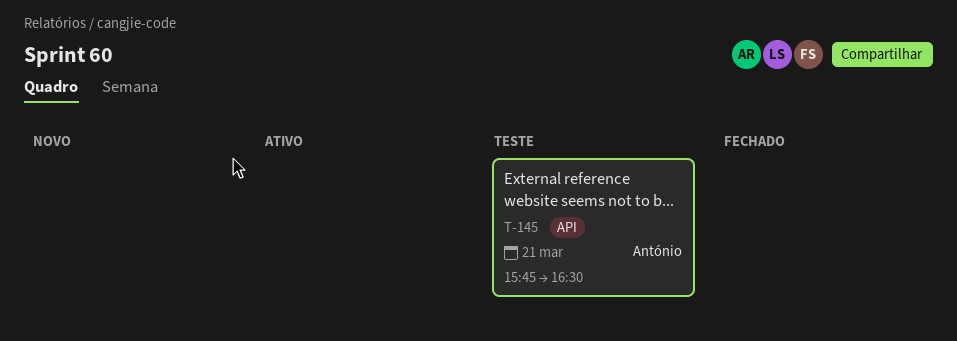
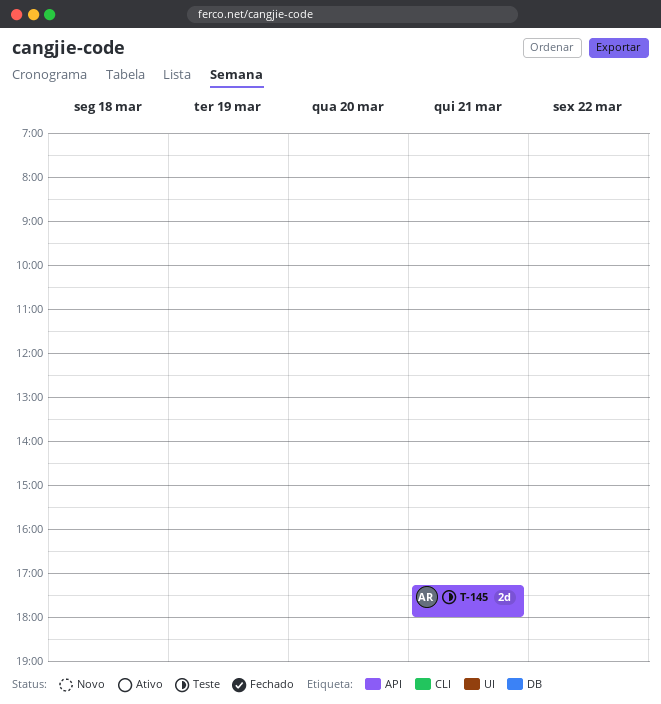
T-145, begins: 15:45 -> 17:15
T-145, ends: 16:30 -> 18:00

